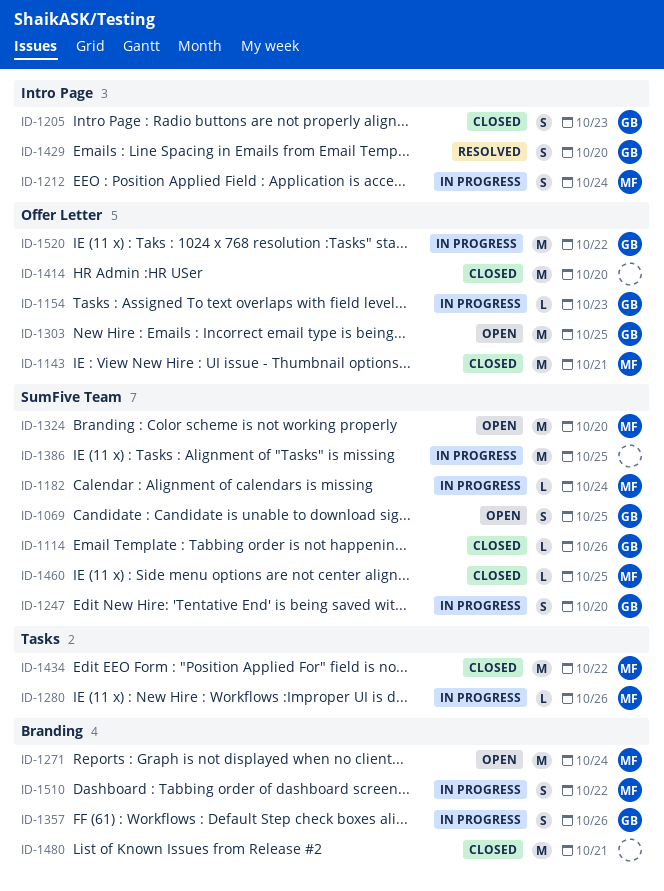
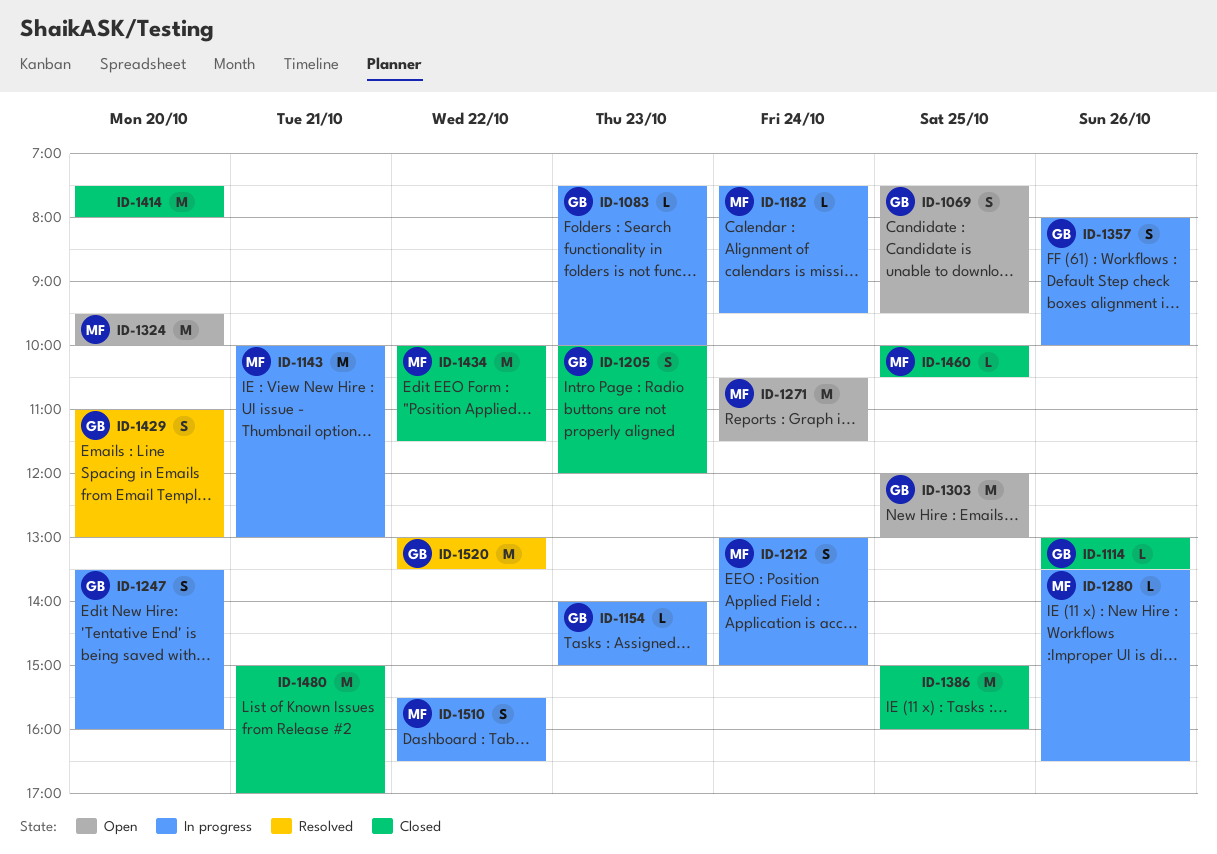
ID-1083: none -> present
ID-1143, status: Closed -> In progress
ID-1386, status: In progress -> Closed
ID-1520, status: In progress -> Resolved

